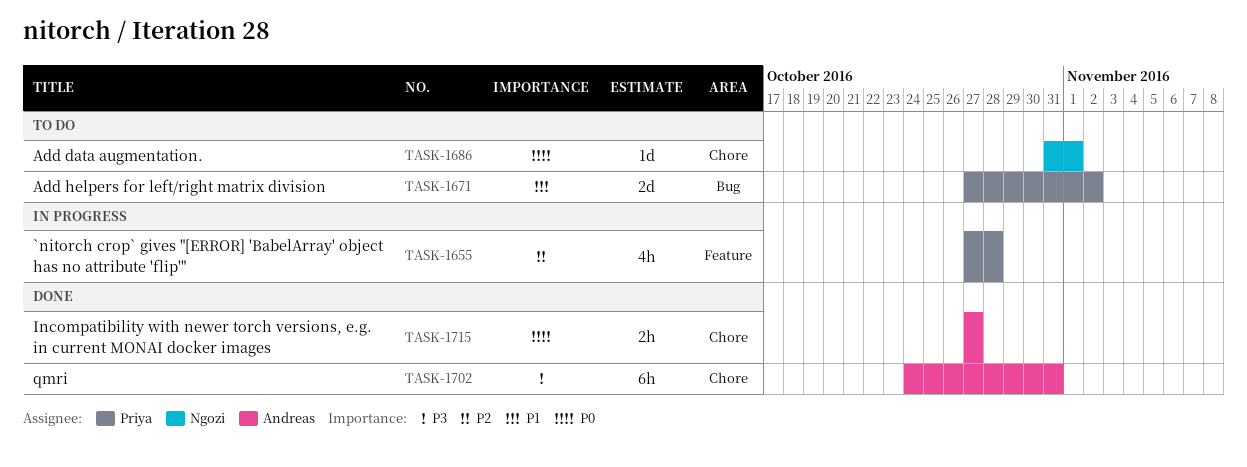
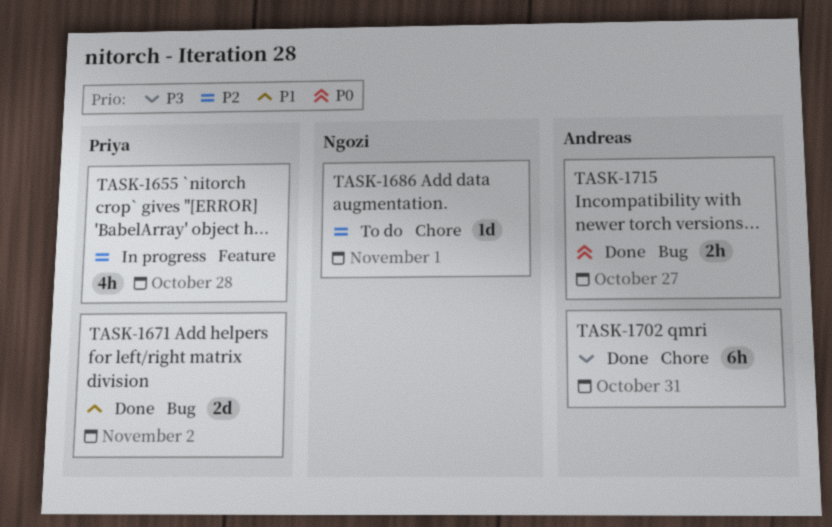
TASK-1671, status: To do -> Done
TASK-1686, priority: P0 -> P2
TASK-1715, label: Chore -> Bug

